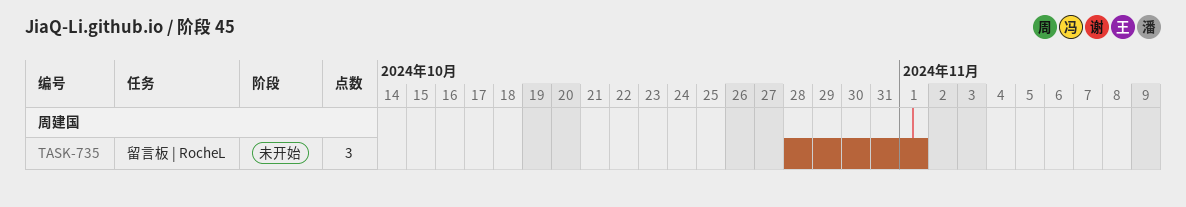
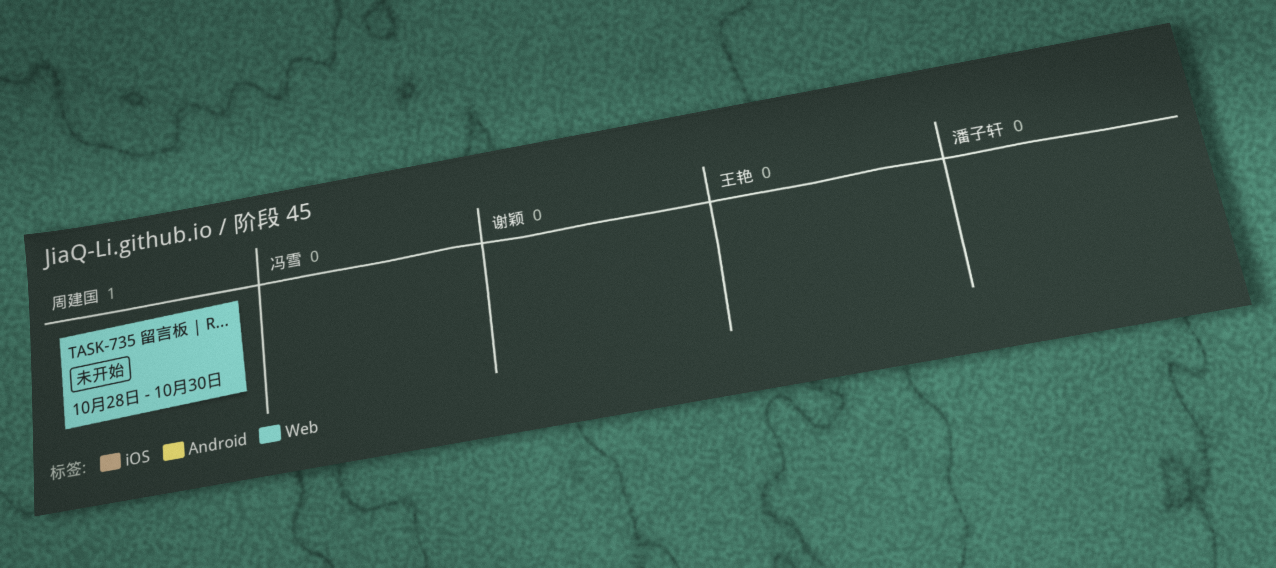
TASK-735, due: Nov 1 -> Oct 30

